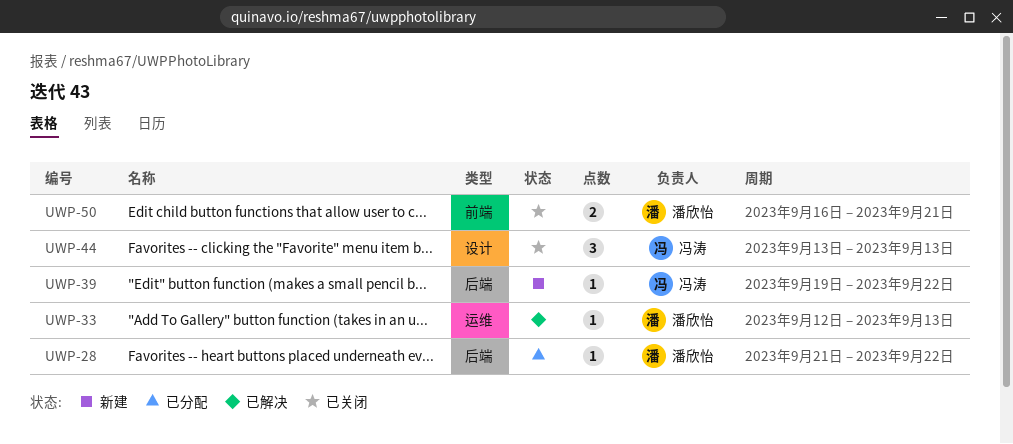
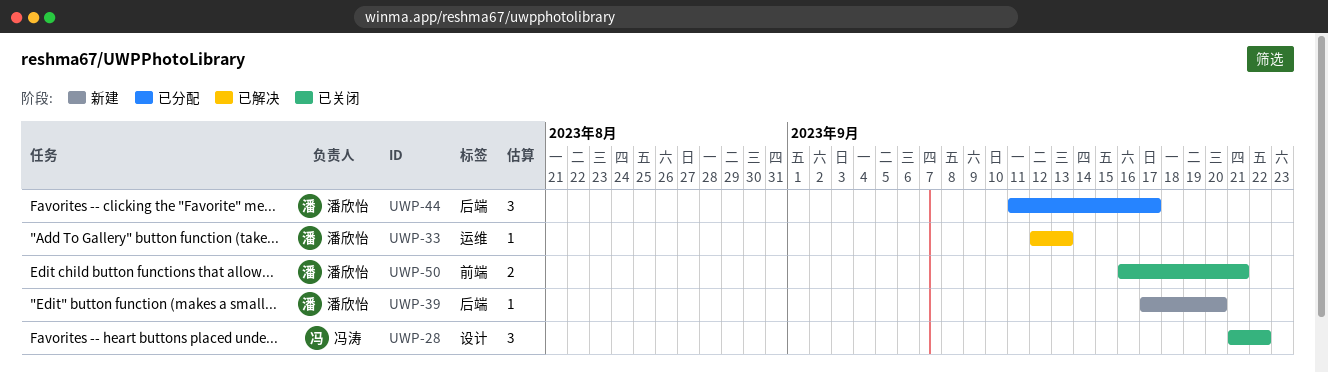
UWP-28, status: 已分配 -> 已关闭
UWP-28, owner: 潘欣怡 -> 冯涛
UWP-28, label: 后端 -> 设计
UWP-28, estimate: 1 -> 3
UWP-39, owner: 冯涛 -> 潘欣怡
UWP-39, start: Sep 19 -> Sep 17
UWP-39, due: Sep 22 -> Sep 20
UWP-44, status: 已关闭 -> 已分配
UWP-44, owner: 冯涛 -> 潘欣怡
UWP-44, label: 设计 -> 后端
UWP-44, start: Sep 13 -> Sep 11
UWP-44, due: Sep 13 -> Sep 17

